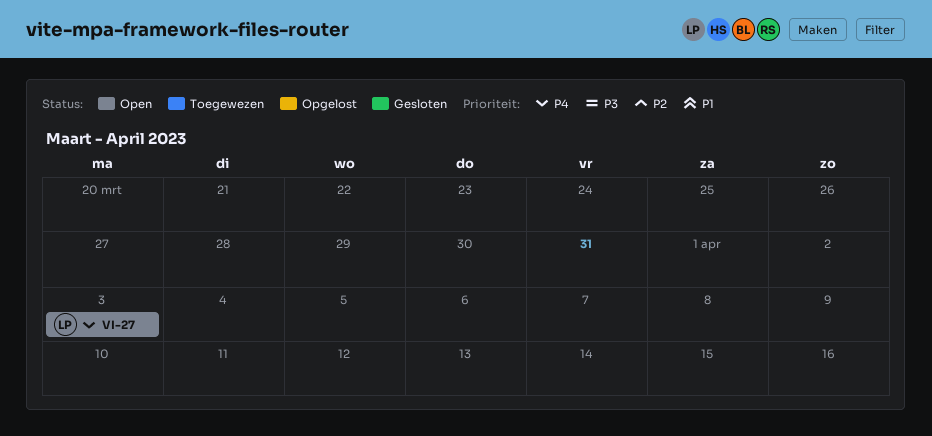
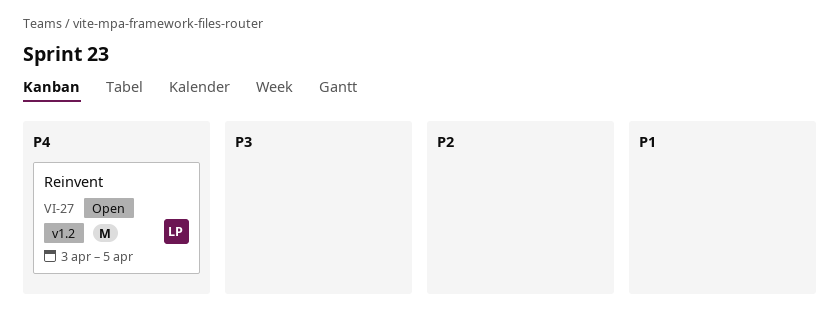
VI-27, due: Apr 3 -> Apr 5

